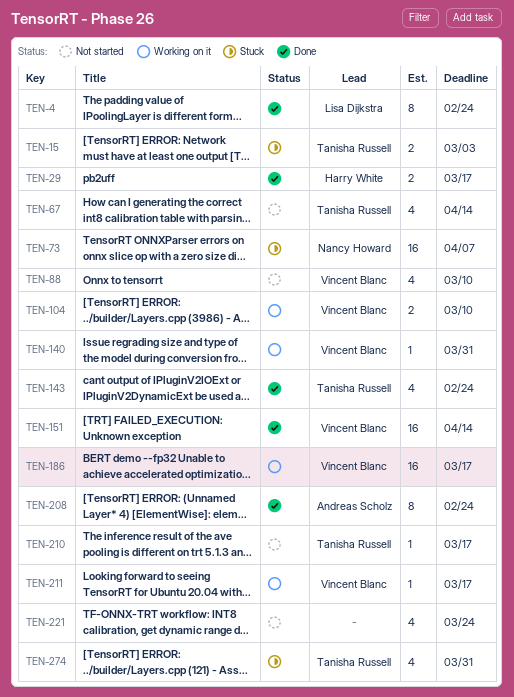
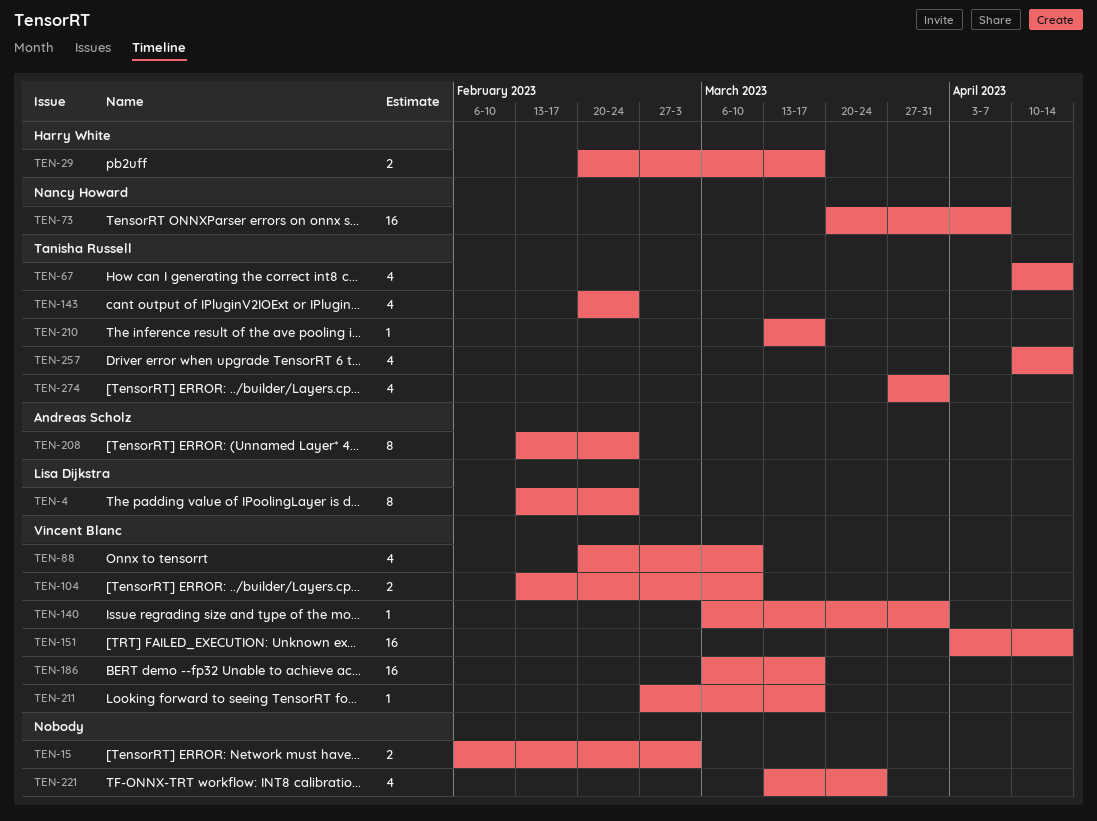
TEN-15, owner: Tanisha Russell -> none
TEN-257: none -> present

